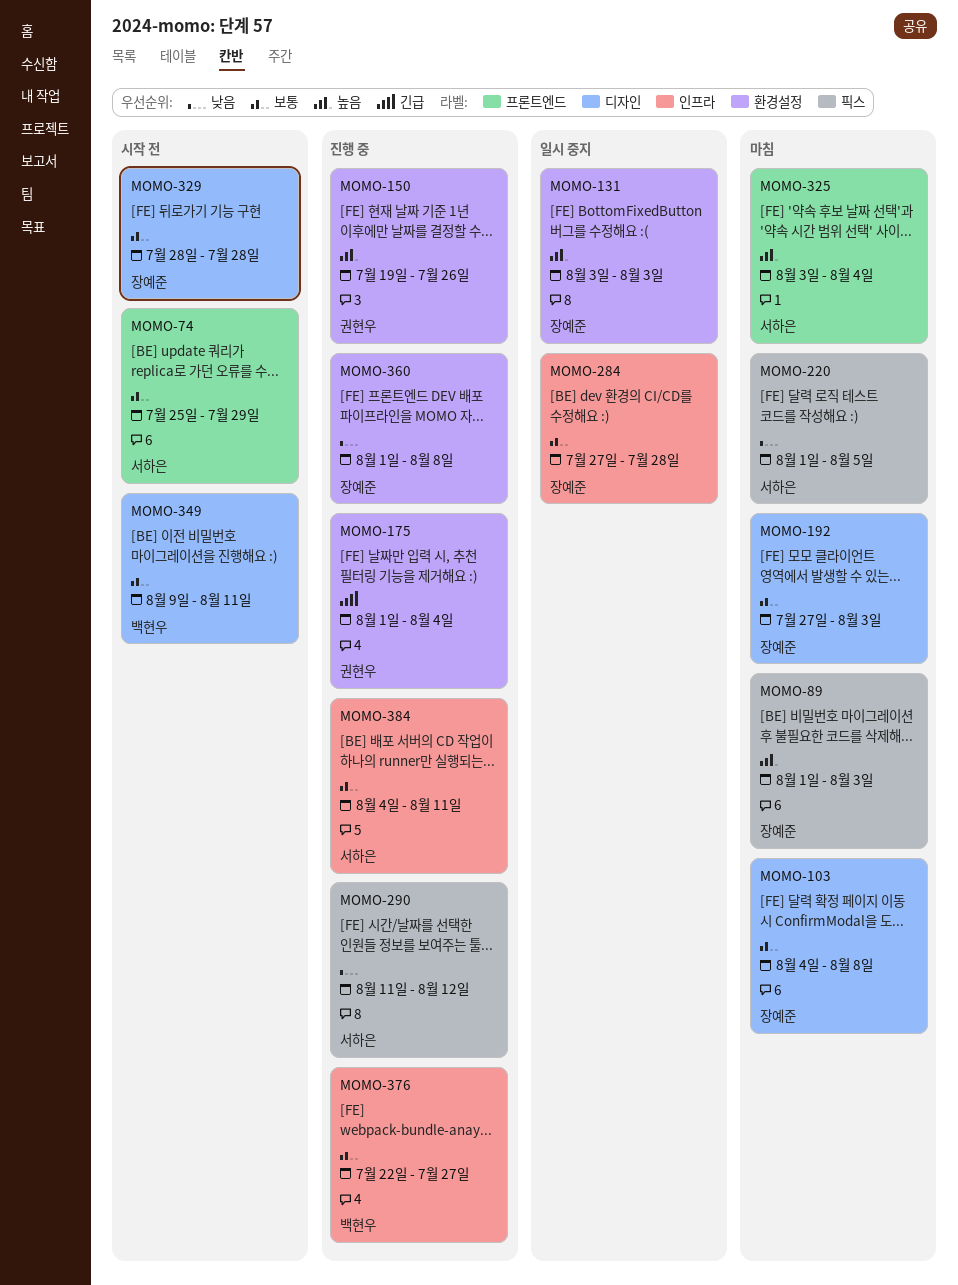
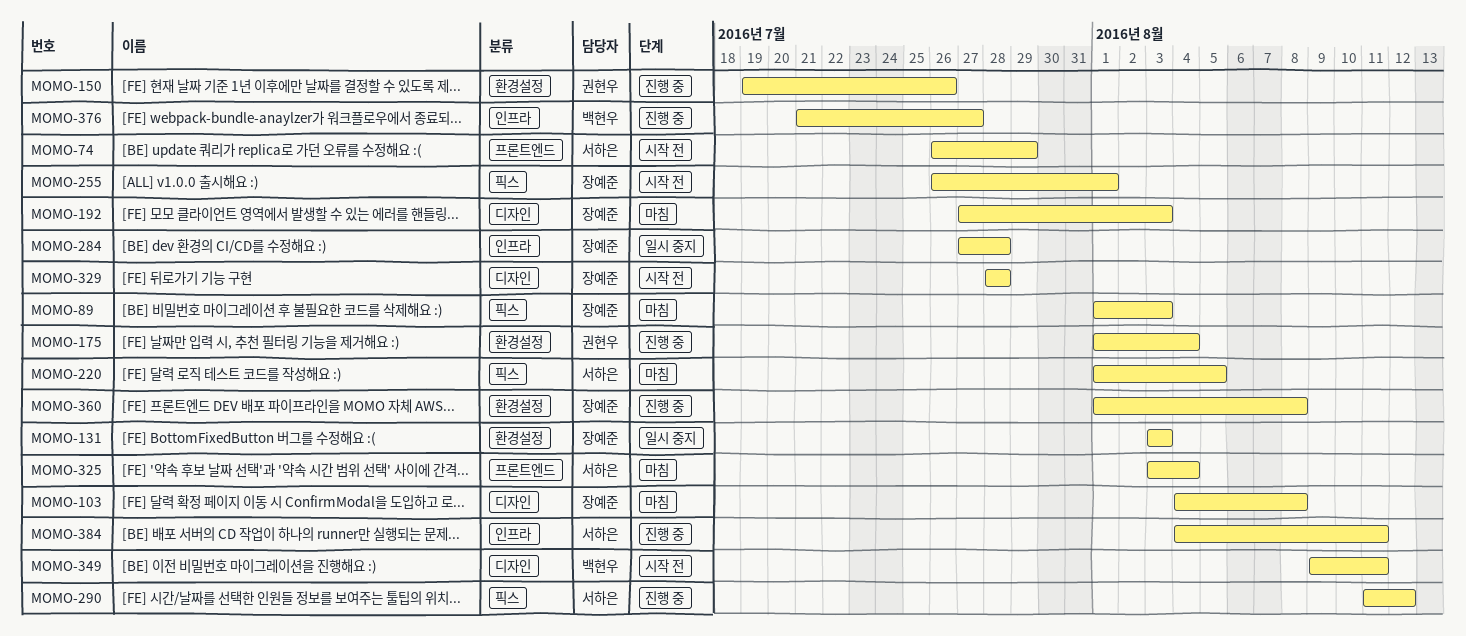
MOMO-74, start: Jul 25 -> Jul 26
MOMO-255: none -> present
MOMO-376, start: Jul 22 -> Jul 21

